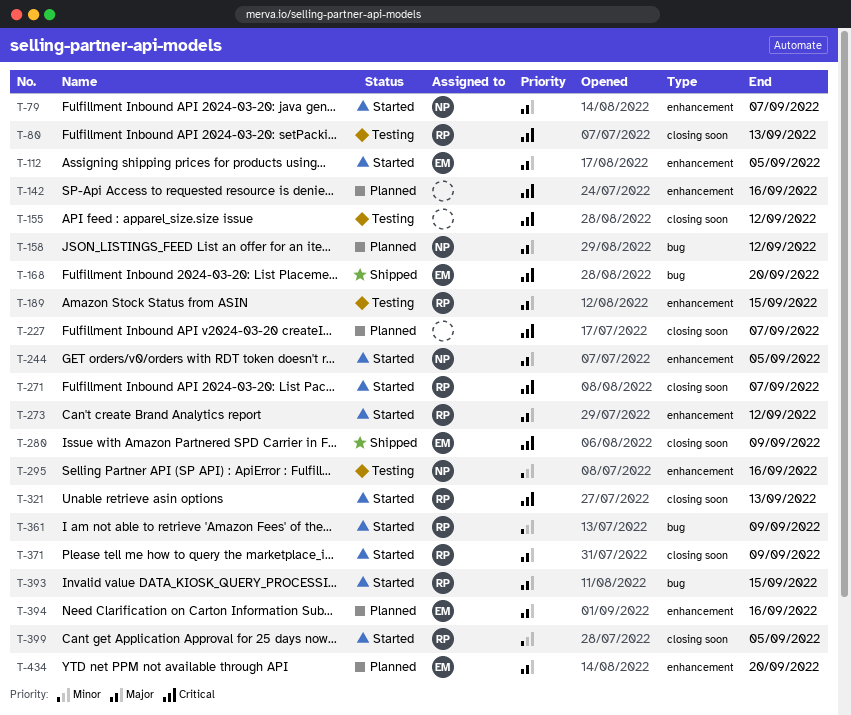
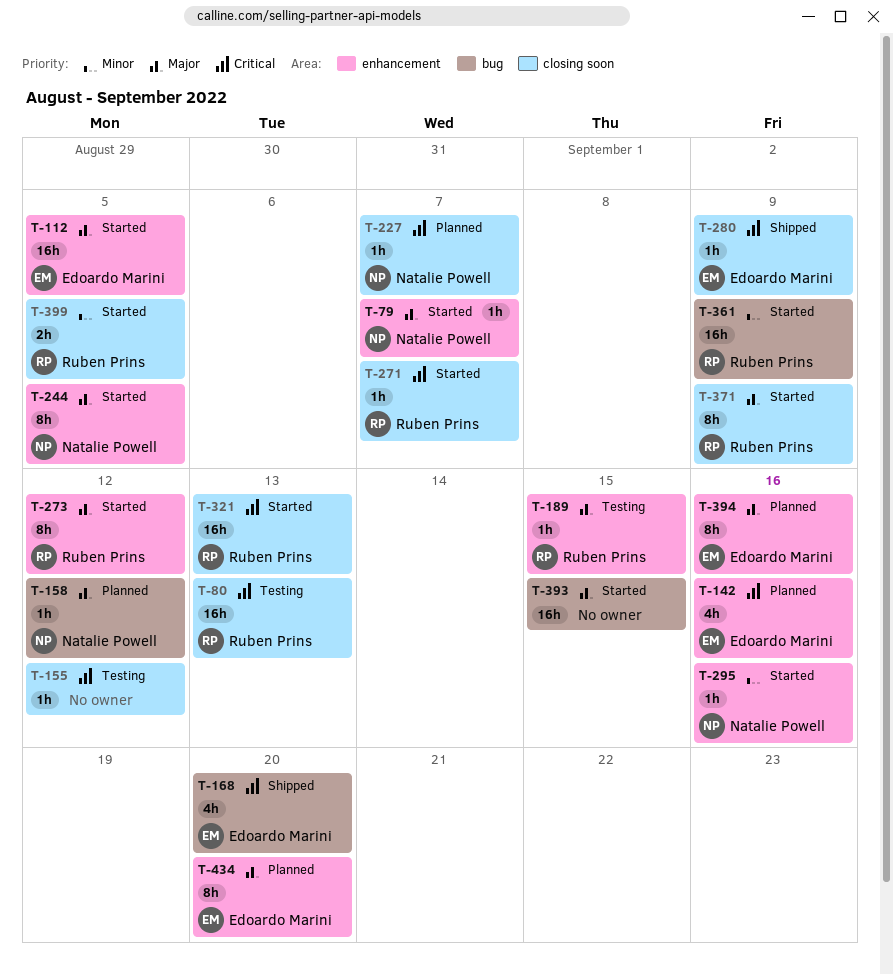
T-142, owner: none -> Edoardo Marini
T-227, owner: none -> Natalie Powell
T-295, status: Testing -> Started
T-393, owner: Ruben Prins -> none

